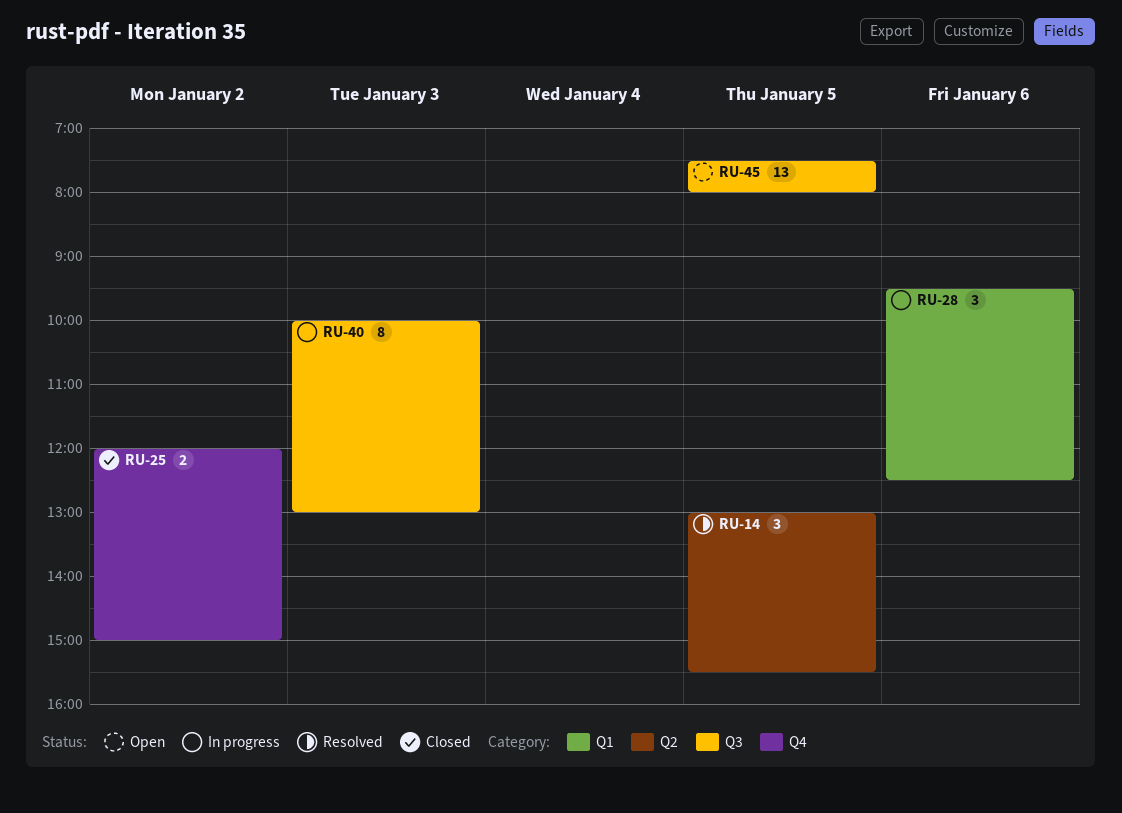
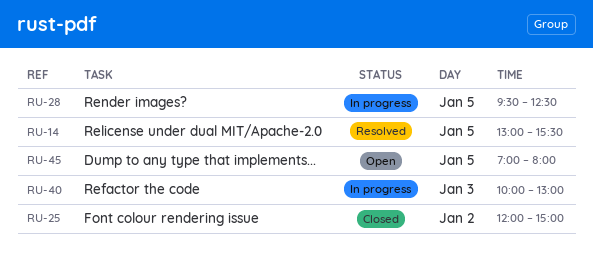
RU-28, day: Jan 6 -> Jan 5
RU-45, begins: 07:30 -> 07:00

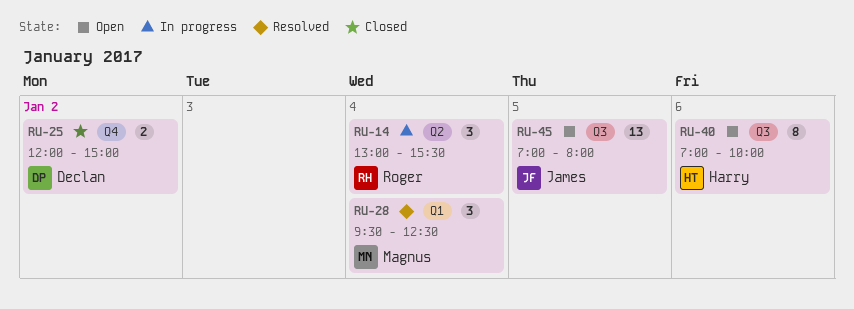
RU-14, status: Resolved -> In progress
RU-14, day: Jan 5 -> Jan 4
RU-28, status: In progress -> Resolved
RU-28, day: Jan 5 -> Jan 4
RU-40, status: In progress -> Open
RU-40, day: Jan 3 -> Jan 6
RU-40, begins: 10:00 -> 07:00
RU-40, ends: 13:00 -> 10:00

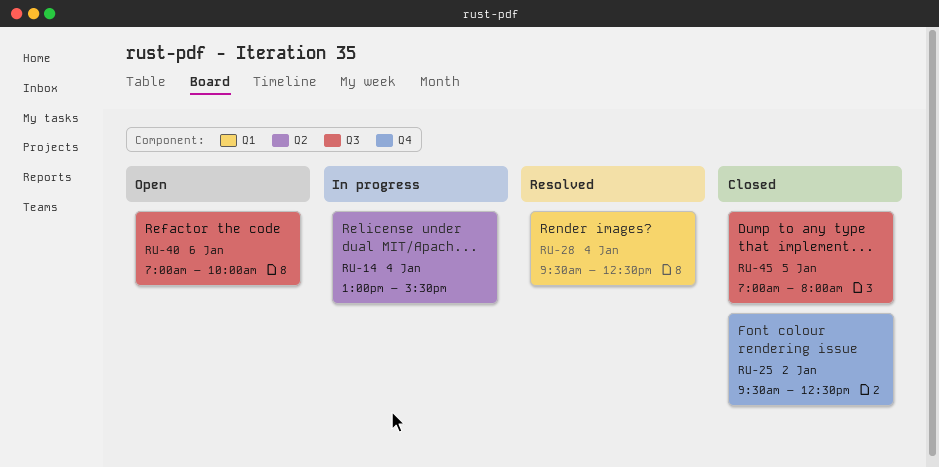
RU-25, begins: 12:00 -> 09:30
RU-25, ends: 15:00 -> 12:30
RU-45, status: Open -> Closed

